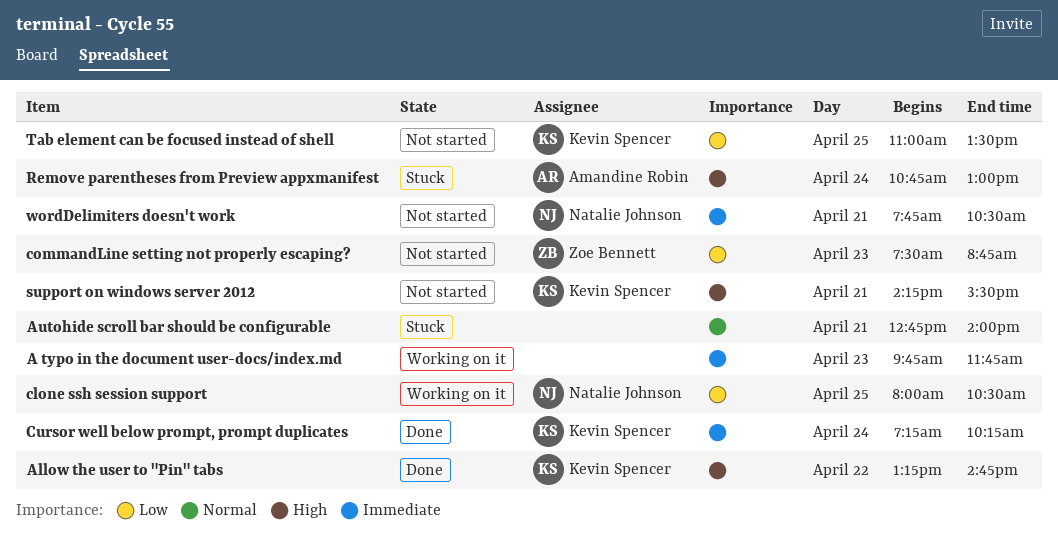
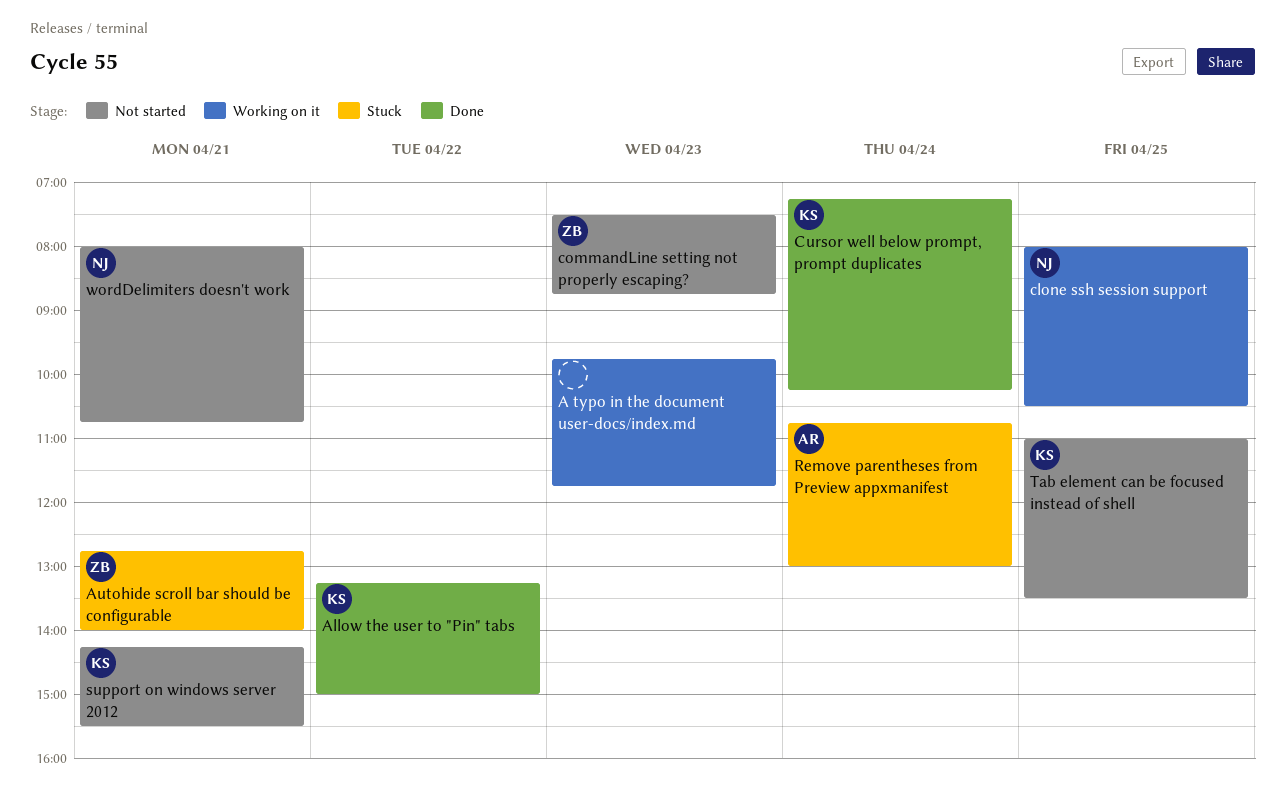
Allow the user to "Pin" tabs, ends: 14:45 -> 15:00
Autohide scroll bar should be configurable, owner: none -> Zoe Bennett
wordDelimiters doesn't work, begins: 07:45 -> 08:00
wordDelimiters doesn't work, ends: 10:30 -> 10:45

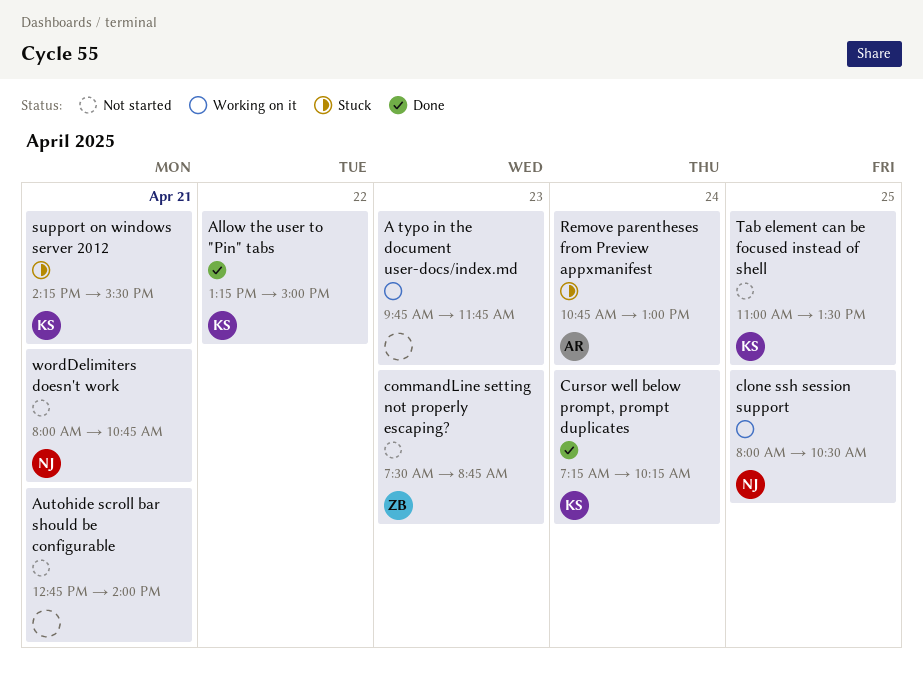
Autohide scroll bar should be configurable, status: Stuck -> Not started
Autohide scroll bar should be configurable, owner: ZB -> none
support on windows server 2012, status: Not started -> Stuck

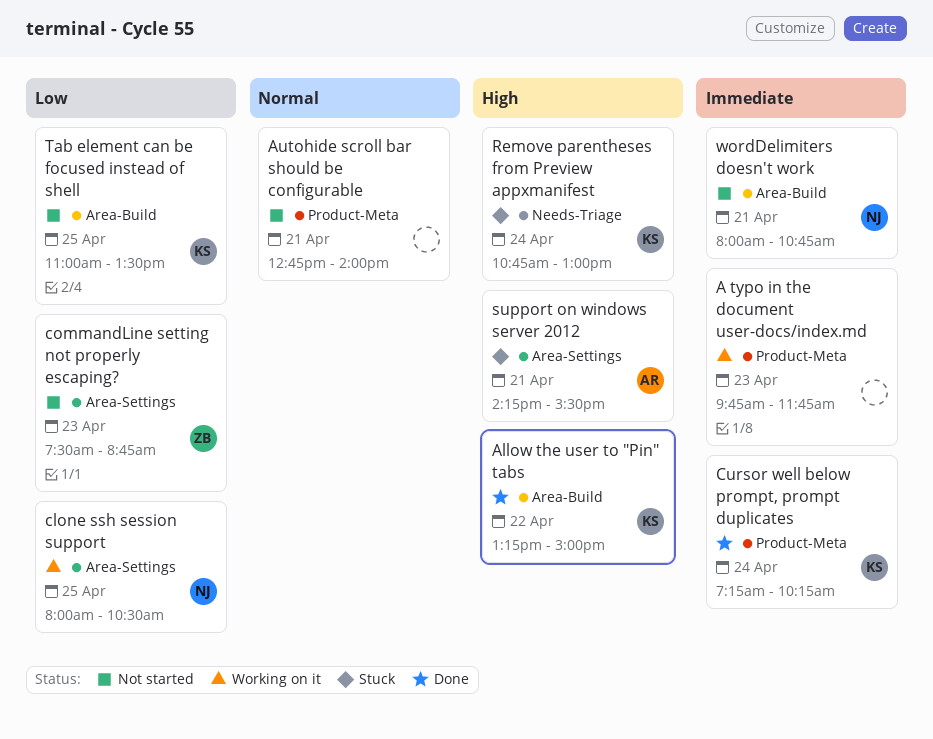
Remove parentheses from Preview appxmanifest, owner: AR -> KS
support on windows server 2012, owner: KS -> AR

